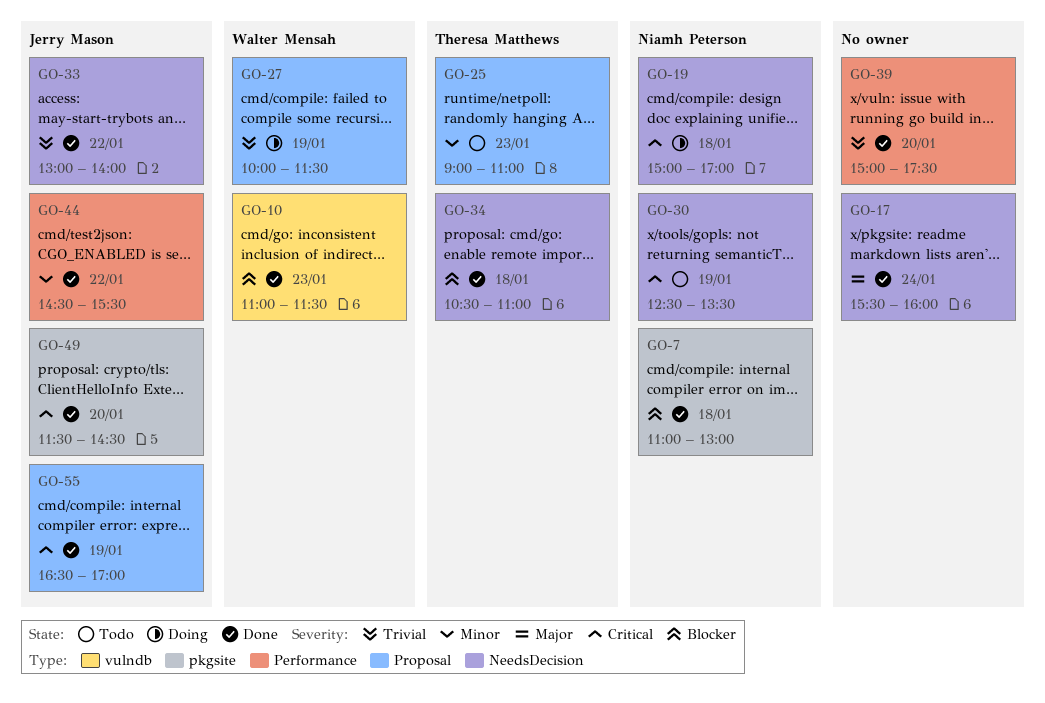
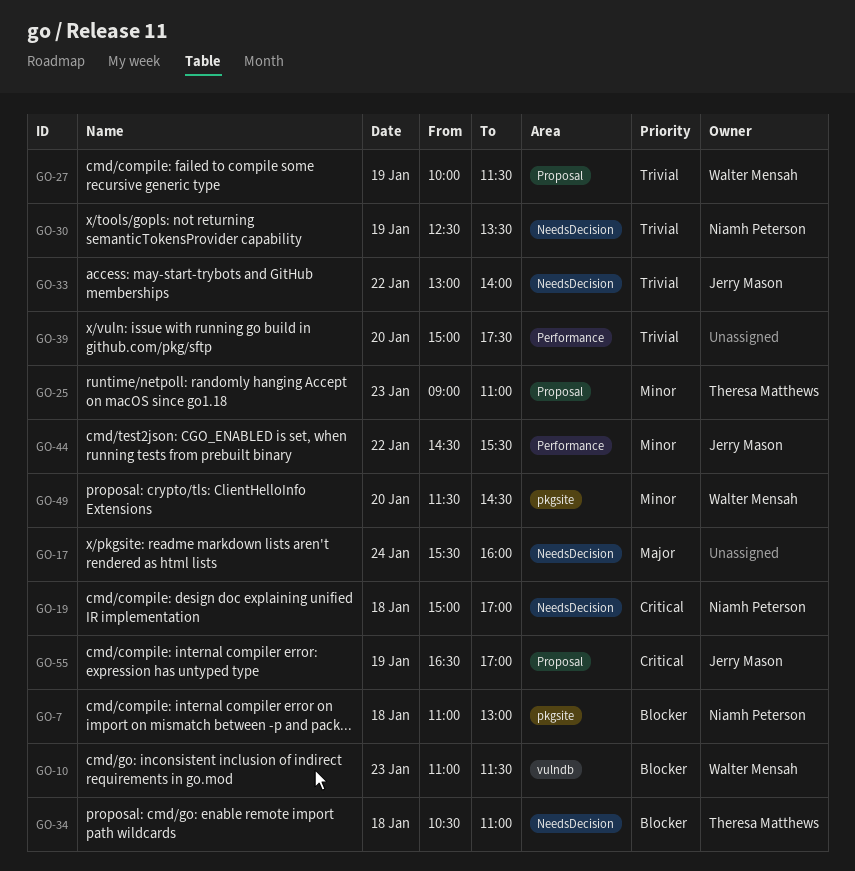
GO-30, priority: Critical -> Trivial
GO-49, owner: Jerry Mason -> Walter Mensah
GO-49, priority: Critical -> Minor

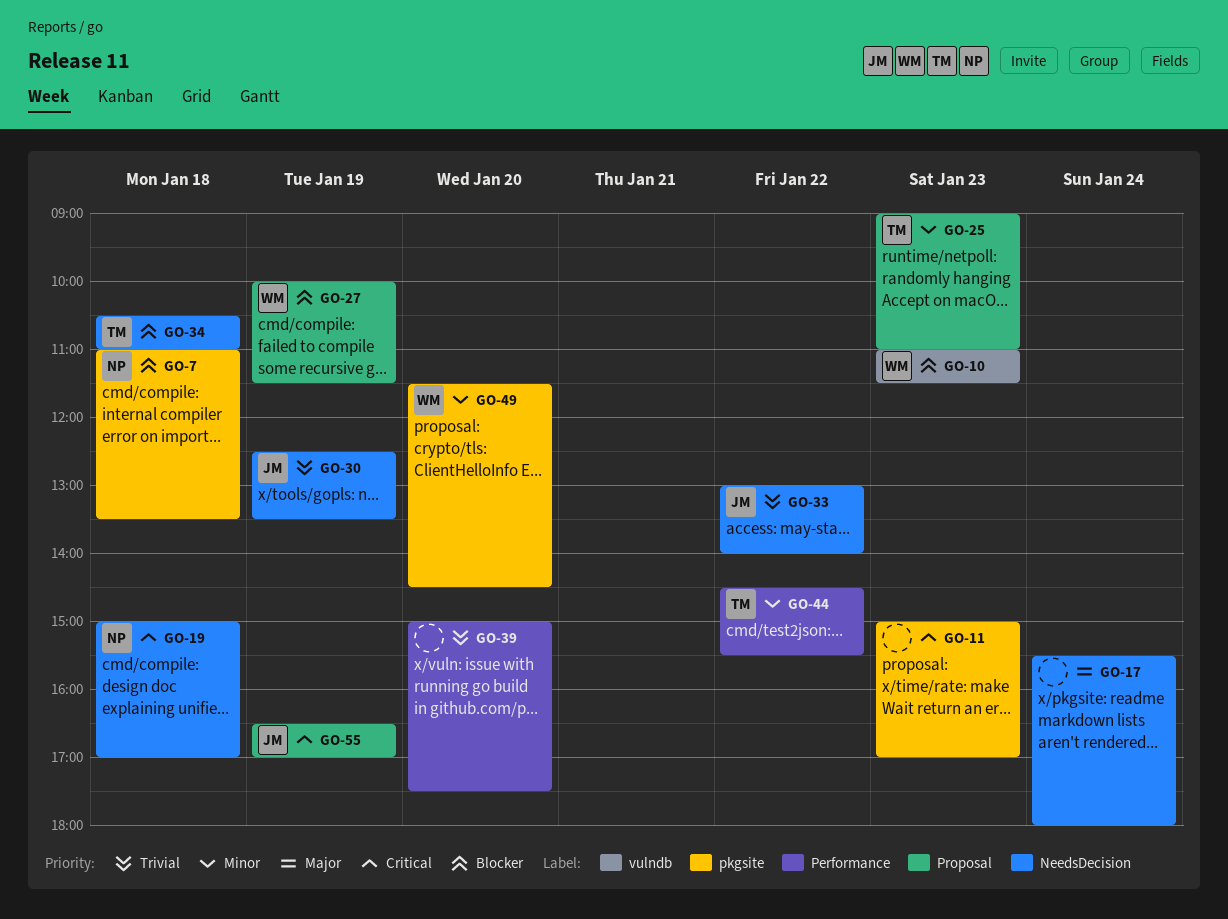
GO-7, ends: 13:00 -> 13:30
GO-11: none -> present
GO-17, ends: 16:00 -> 18:00
GO-27, priority: Trivial -> Blocker
GO-30, owner: Niamh Peterson -> Jerry Mason
GO-44, owner: Jerry Mason -> Theresa Matthews

